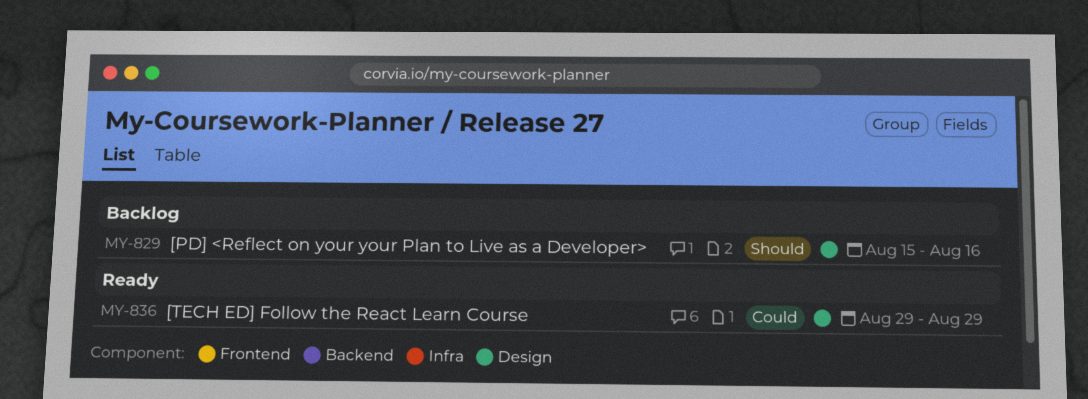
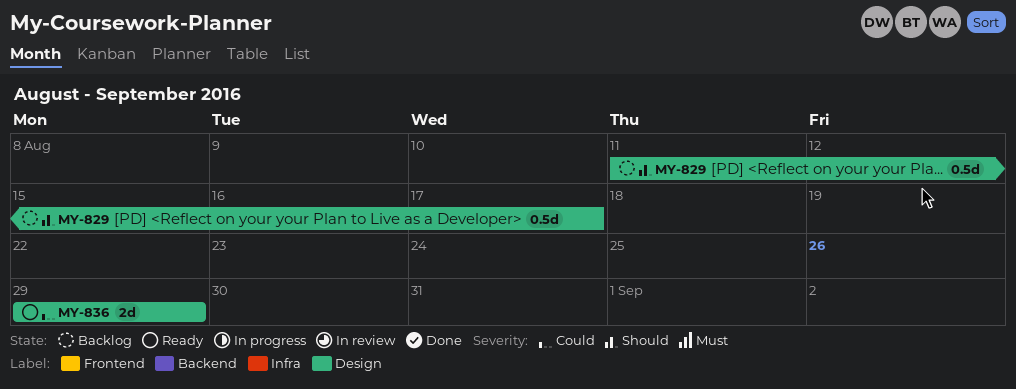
MY-829, start: Aug 15 -> Aug 11
MY-829, due: Aug 16 -> Aug 17

